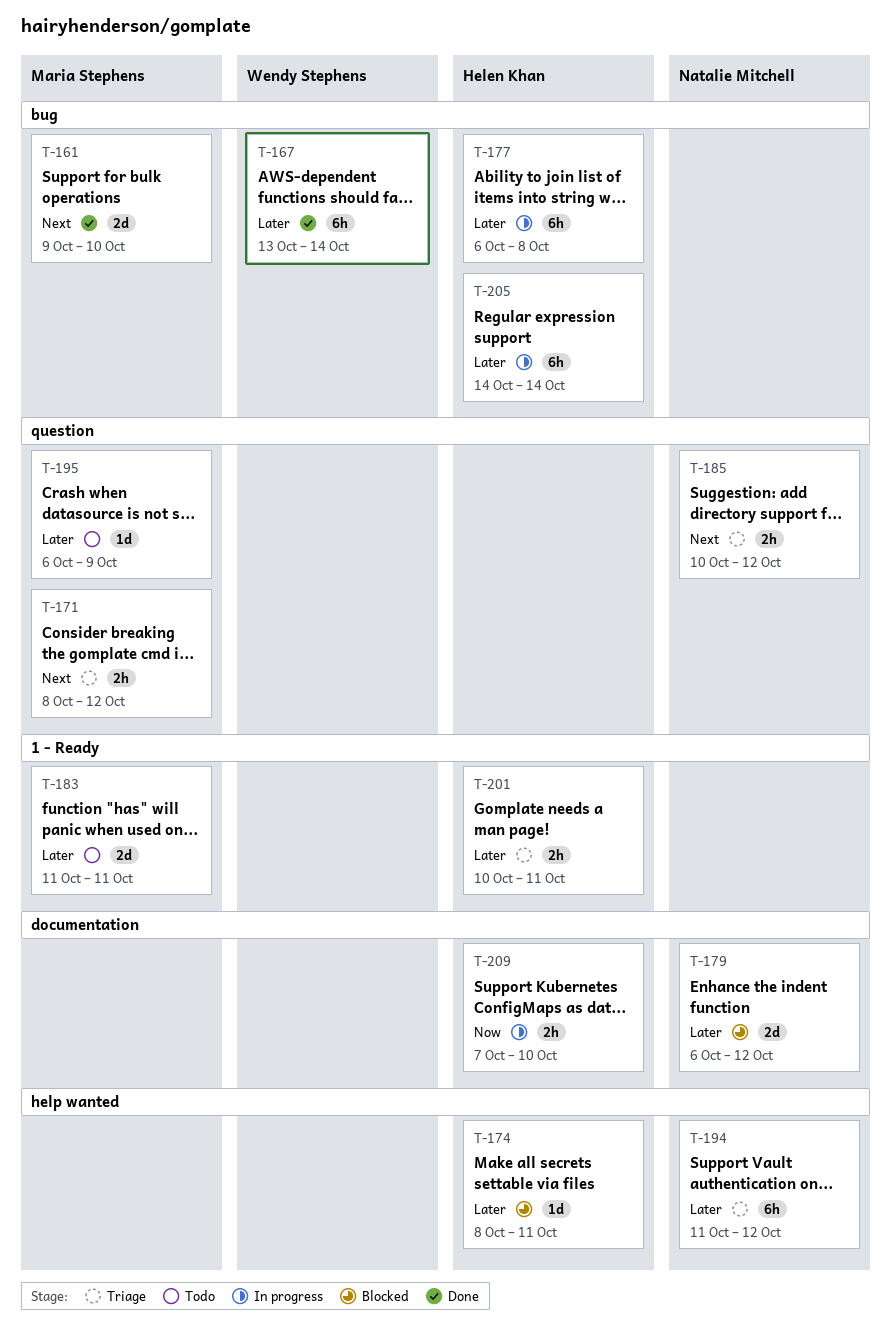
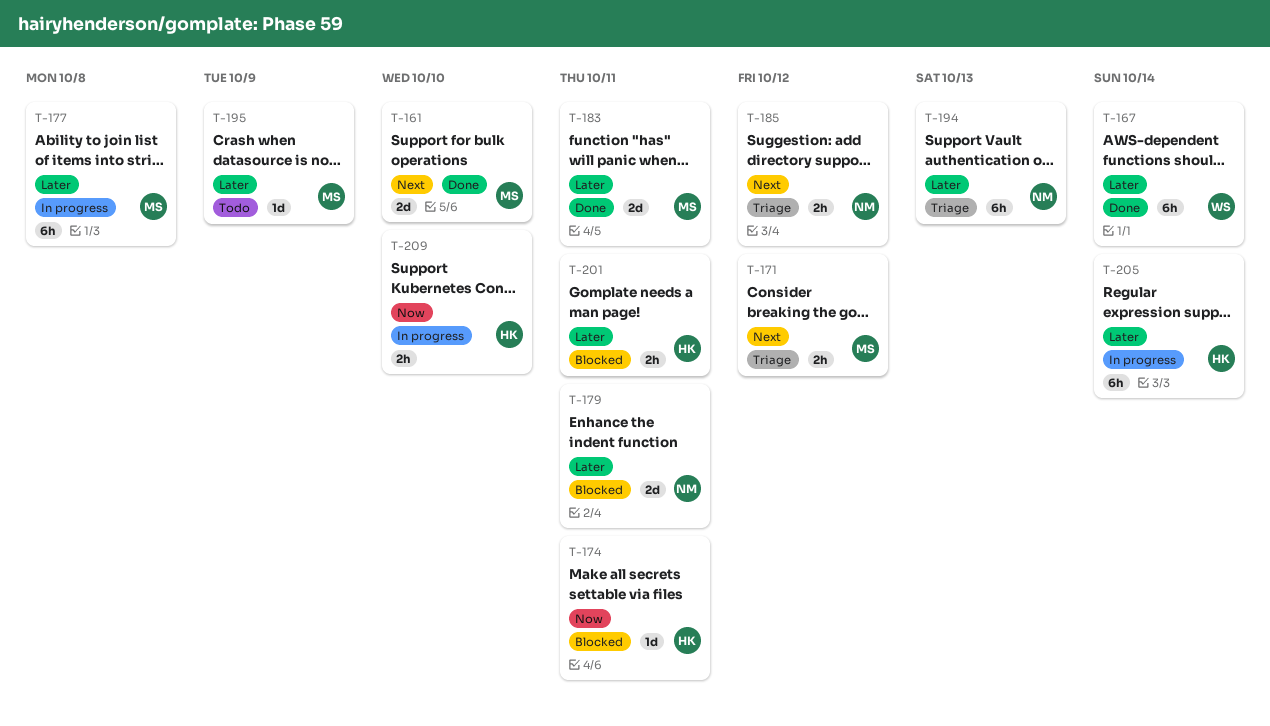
T-174, priority: Later -> Now
T-177, owner: Helen Khan -> Maria Stephens
T-179, due: Oct 12 -> Oct 11
T-183, status: Todo -> Done
T-194, due: Oct 12 -> Oct 13
T-201, status: Triage -> Blocked

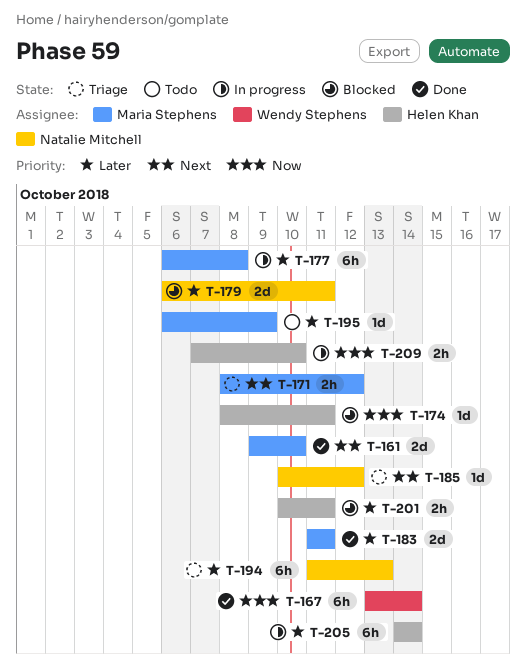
T-167, priority: Later -> Now
T-185, estimate: 2h -> 1d

